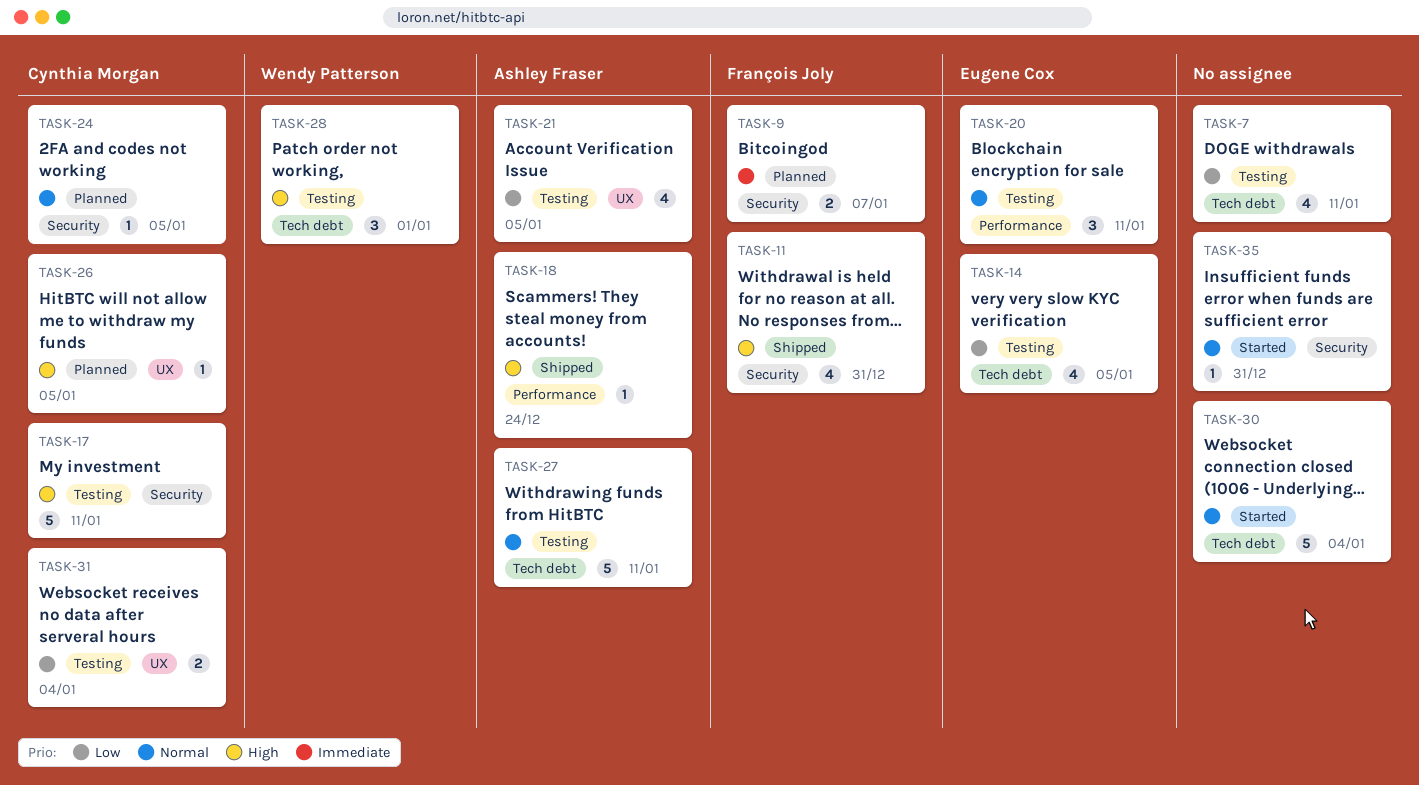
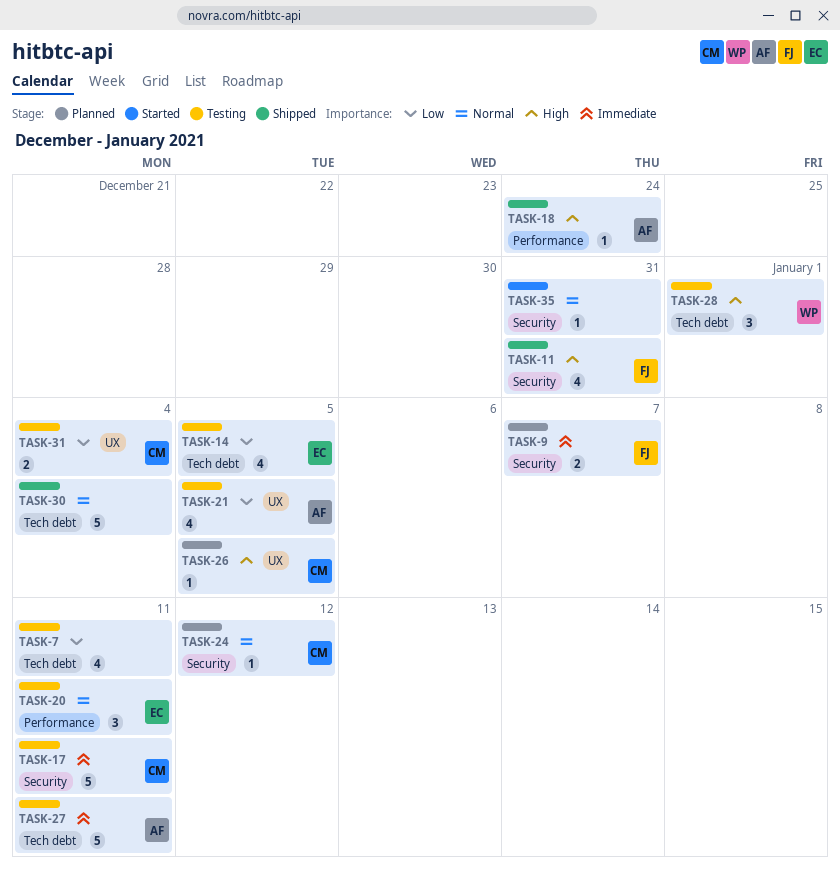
TASK-17, priority: High -> Immediate
TASK-24, due: Jan 5 -> Jan 12
TASK-27, priority: Normal -> Immediate
TASK-30, status: Started -> Shipped

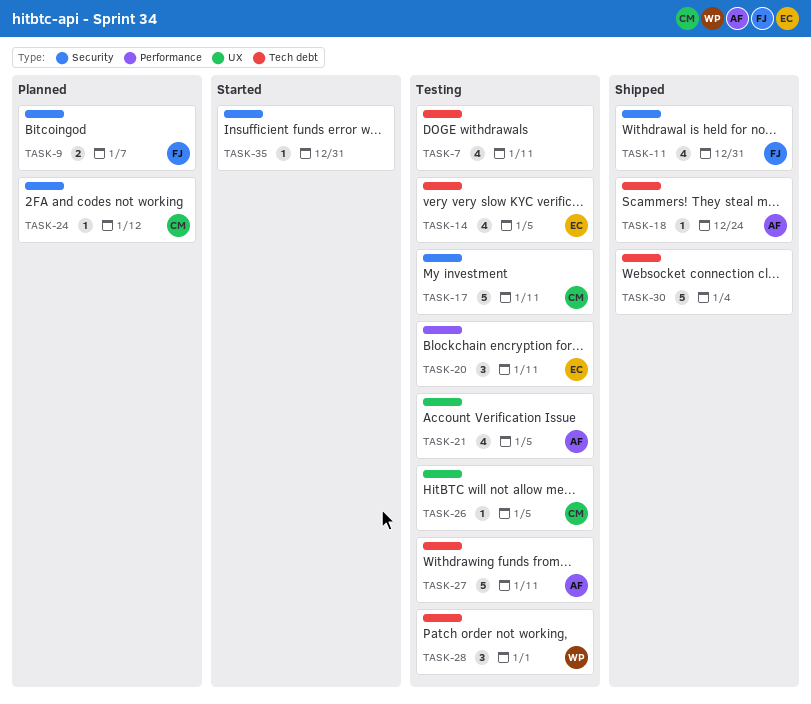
TASK-18, label: Performance -> Tech debt
TASK-26, status: Planned -> Testing
TASK-31: present -> none

